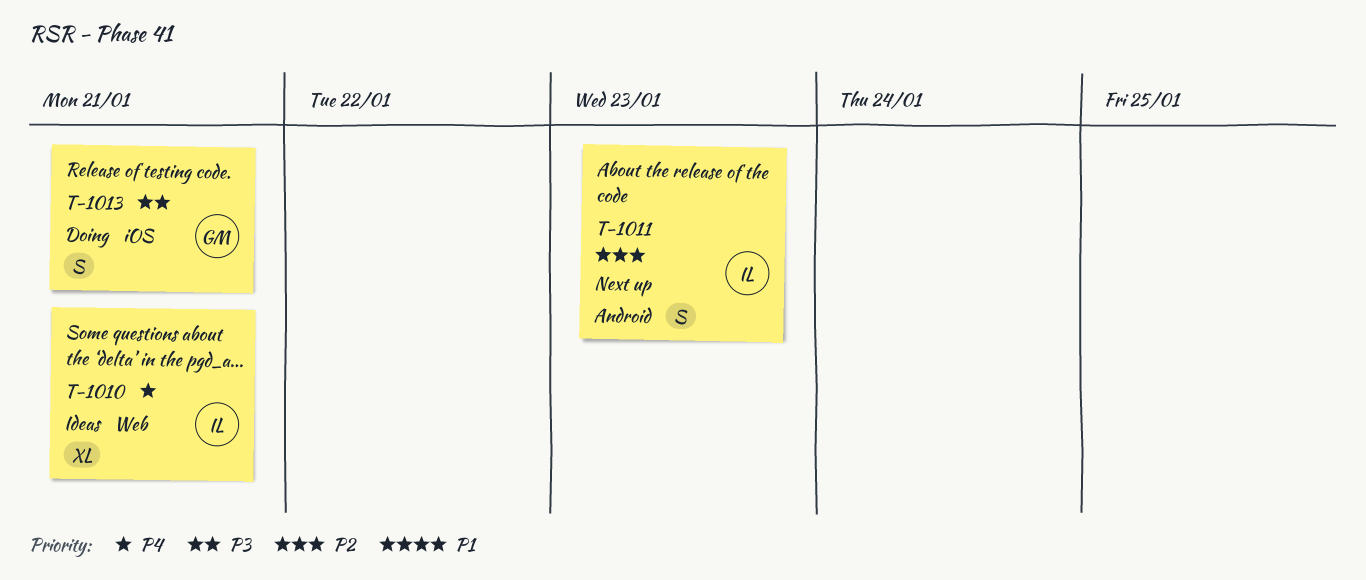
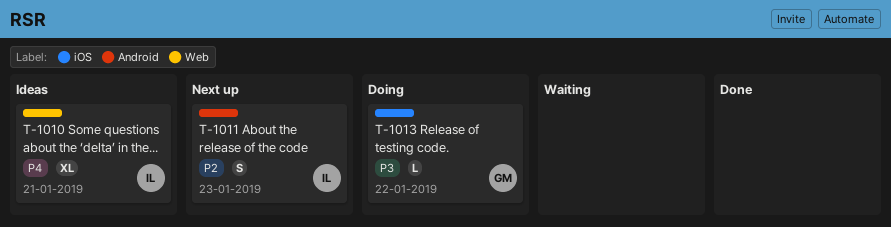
T-1013, estimate: S -> L
T-1013, due: Jan 21 -> Jan 22

